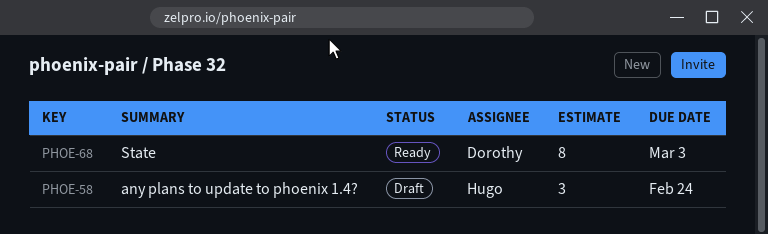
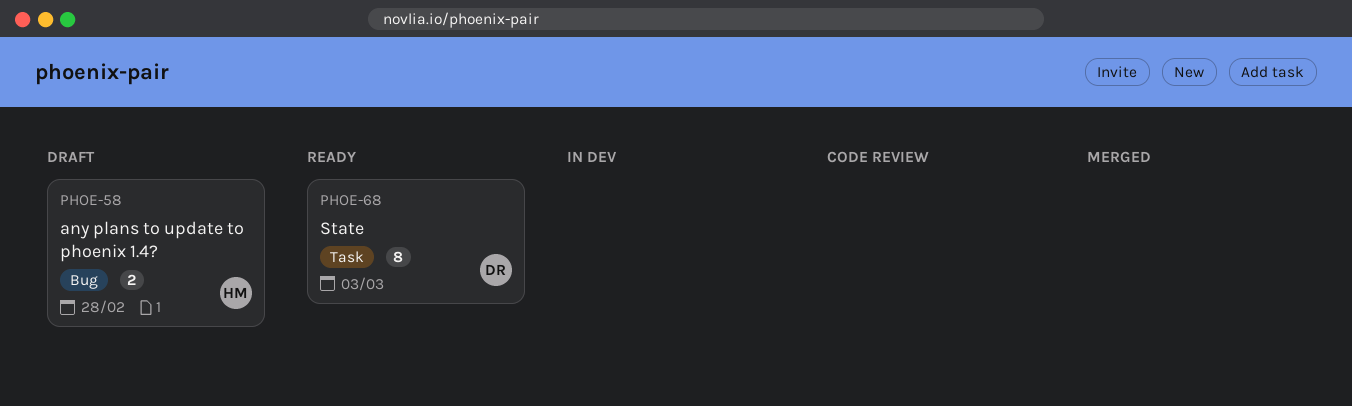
PHOE-58, estimate: 3 -> 2
PHOE-58, due: Feb 24 -> Feb 28

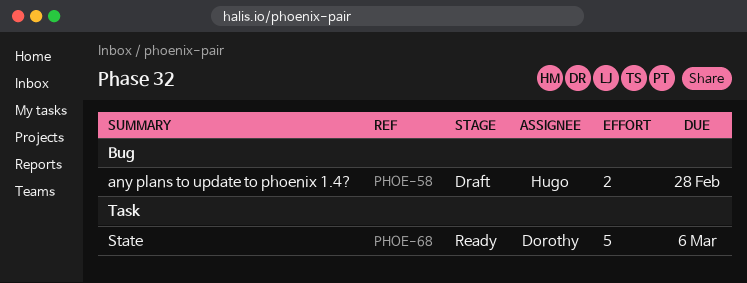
PHOE-68, estimate: 8 -> 5
PHOE-68, due: Mar 3 -> Mar 6

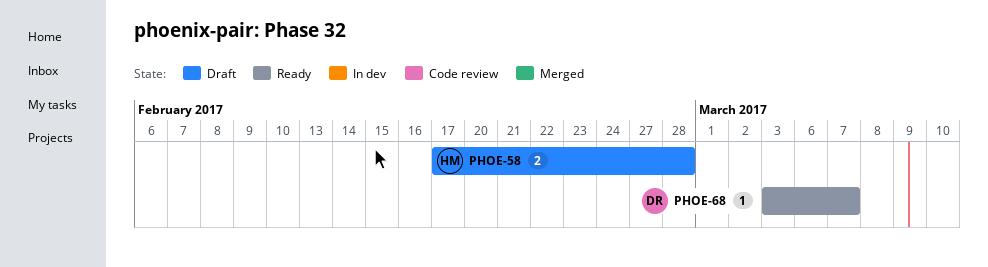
PHOE-68, estimate: 5 -> 1
PHOE-68, due: Mar 6 -> Mar 7

